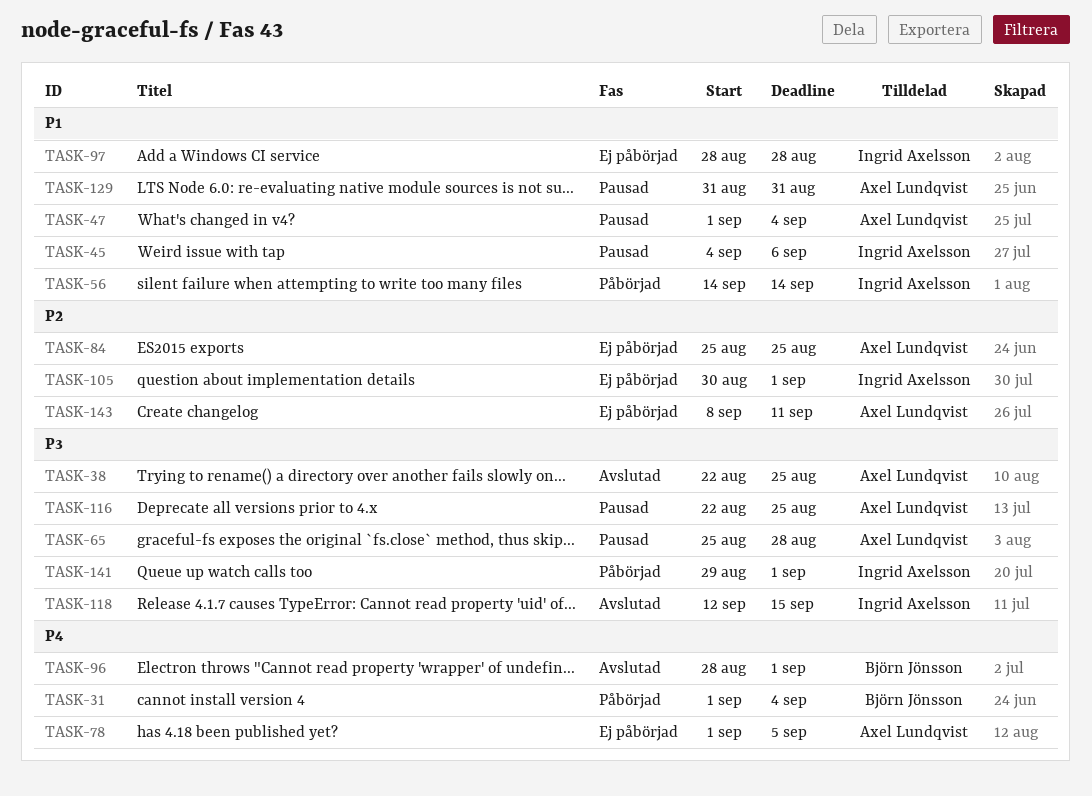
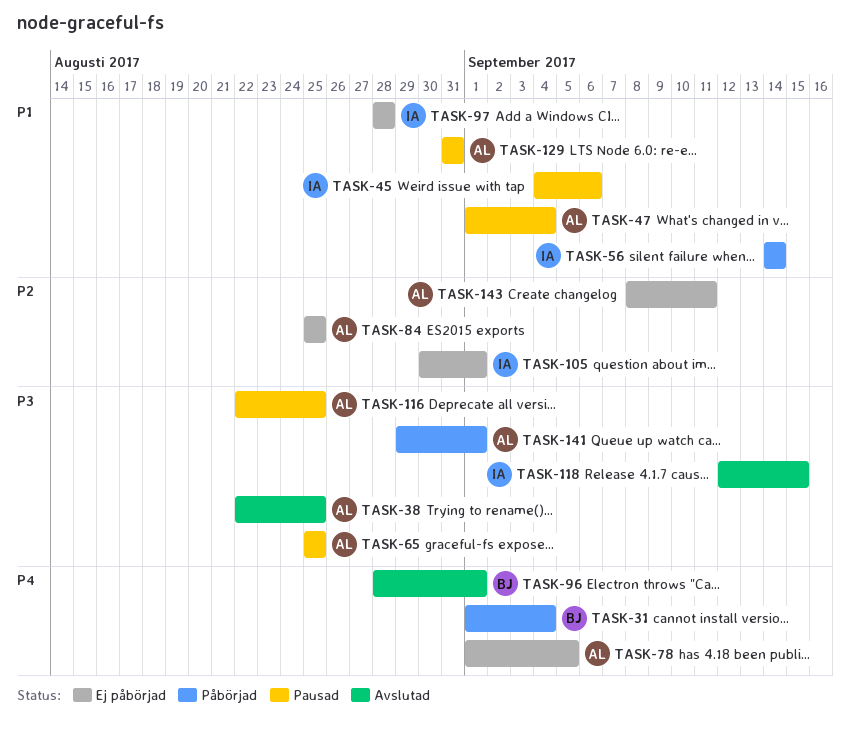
TASK-65, due: Aug 28 -> Aug 25
TASK-141, owner: Ingrid Axelsson -> Axel Lundqvist

